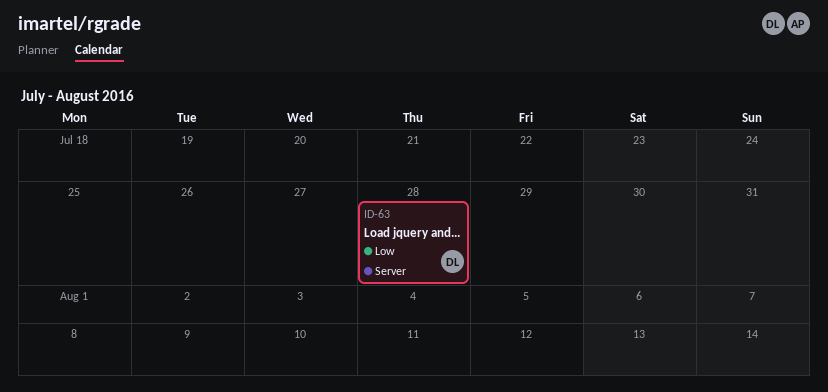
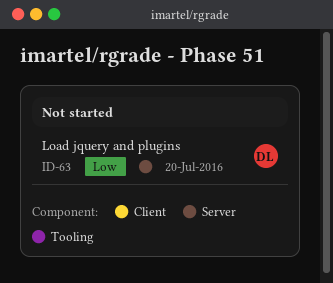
ID-63, due: Jul 28 -> Jul 20

